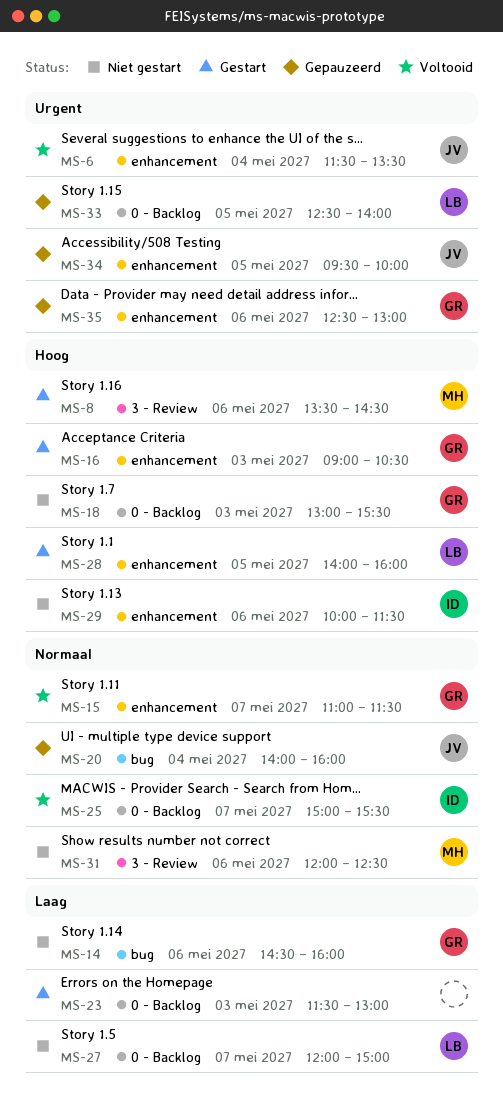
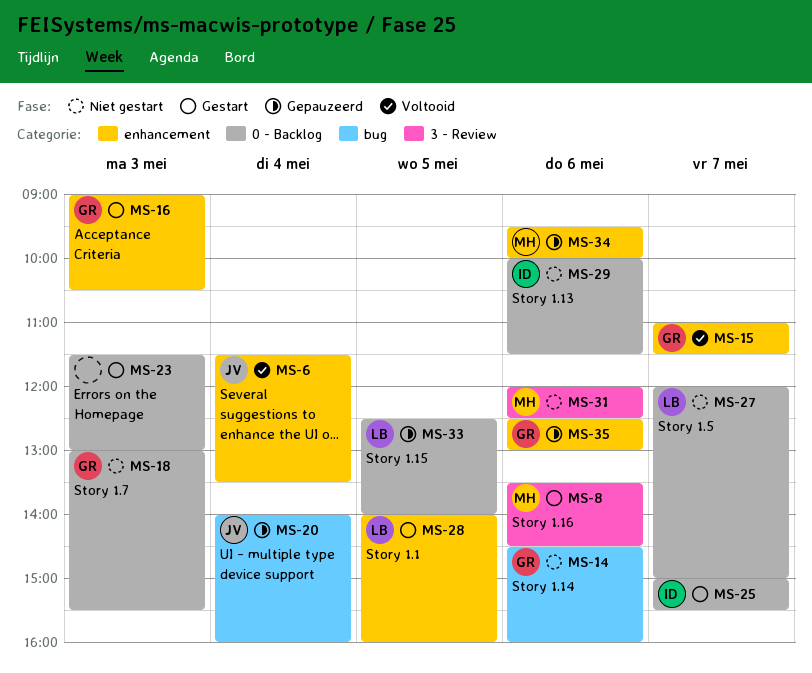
MS-25, status: Voltooid -> Gestart
MS-29, label: enhancement -> 0 - Backlog
MS-34, owner: JV -> MH
MS-34, day: May 5 -> May 6

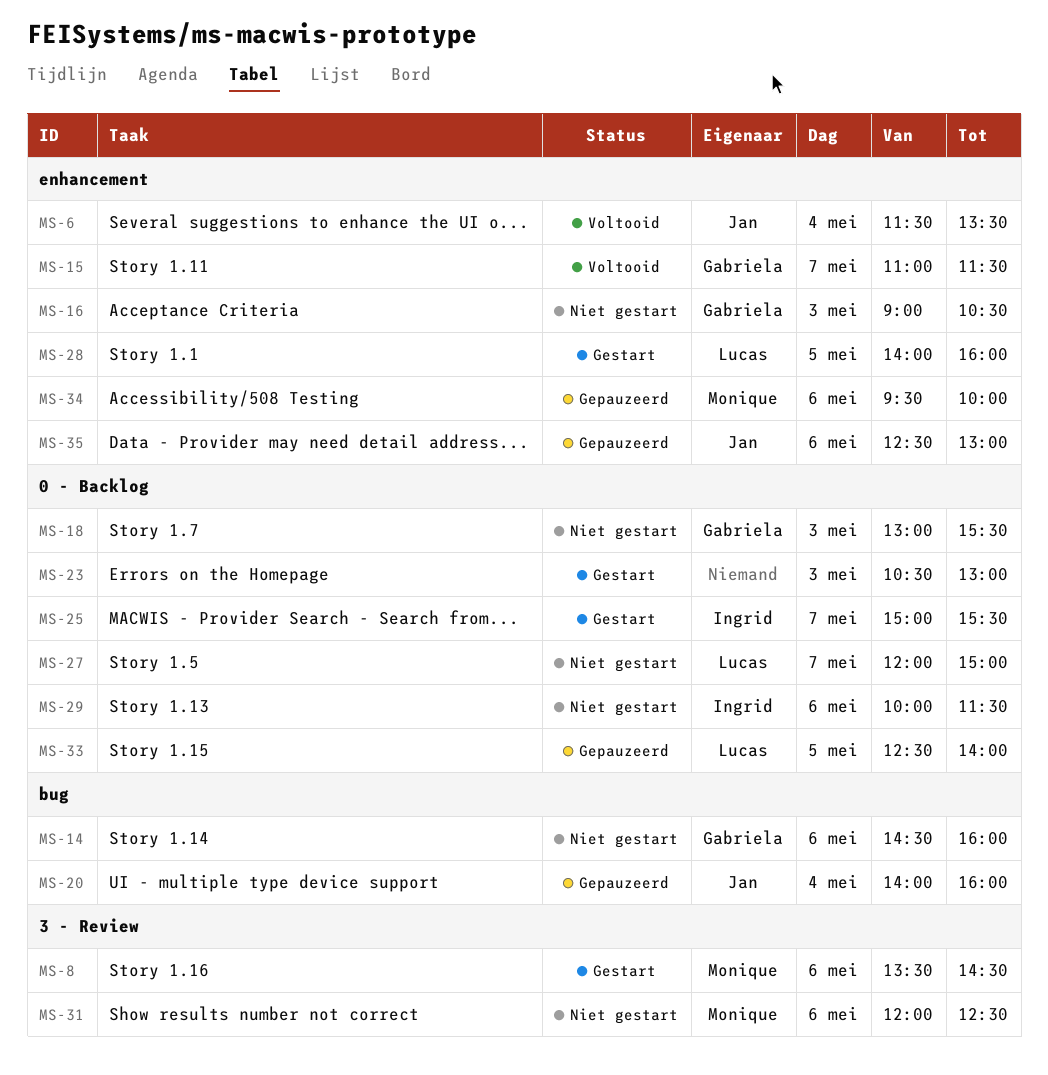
MS-16, status: Gestart -> Niet gestart
MS-23, begins: 11:30 -> 10:30
MS-35, owner: Gabriela -> Jan

